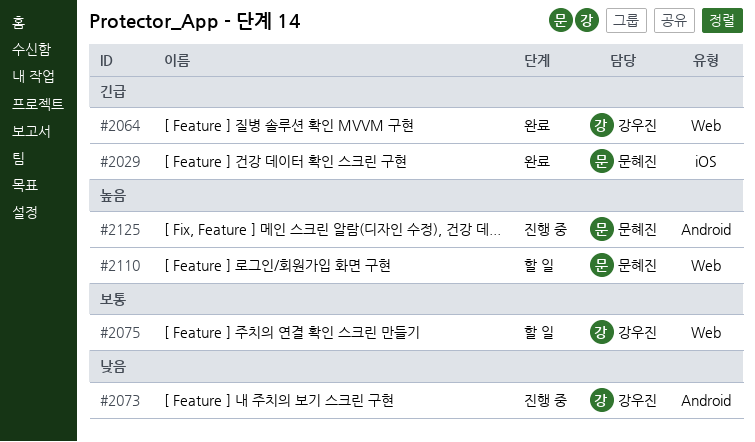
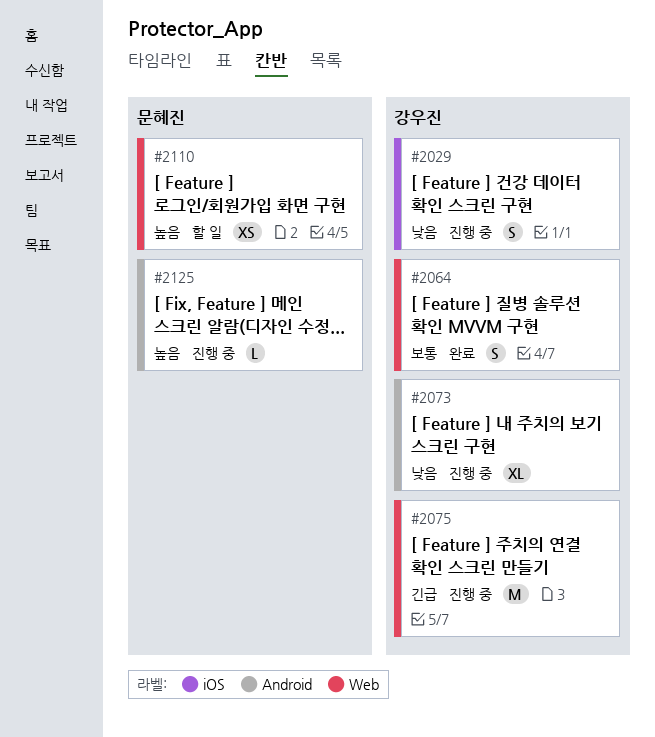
#2029, status: 완료 -> 진행 중
#2029, owner: 문혜진 -> 강우진
#2029, priority: 긴급 -> 낮음
#2064, priority: 긴급 -> 보통
#2075, status: 할 일 -> 진행 중
#2075, priority: 보통 -> 긴급

